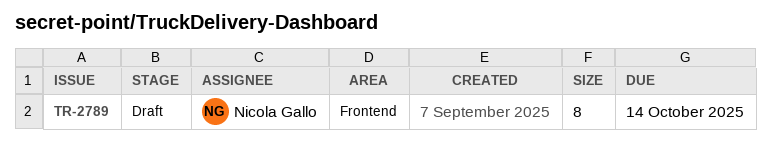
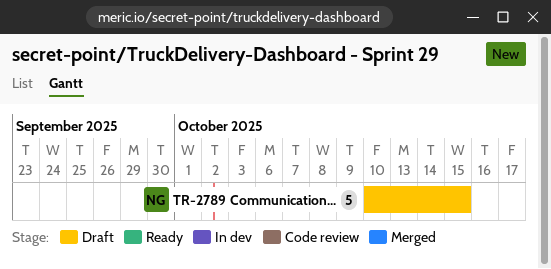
TR-2789, estimate: 8 -> 5
TR-2789, due: Oct 14 -> Oct 15

